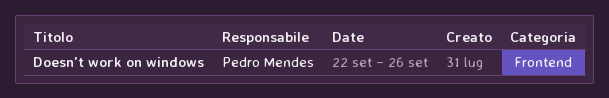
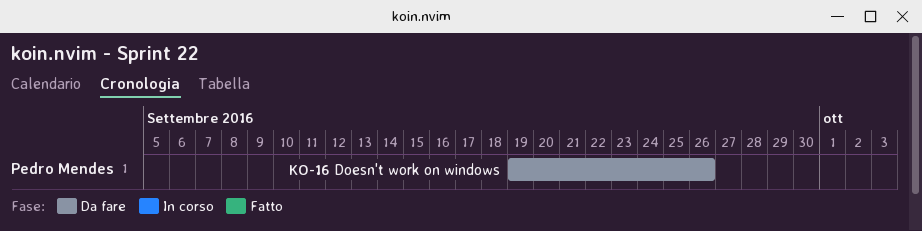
Doesn't work on windows, start: Sep 22 -> Sep 19

